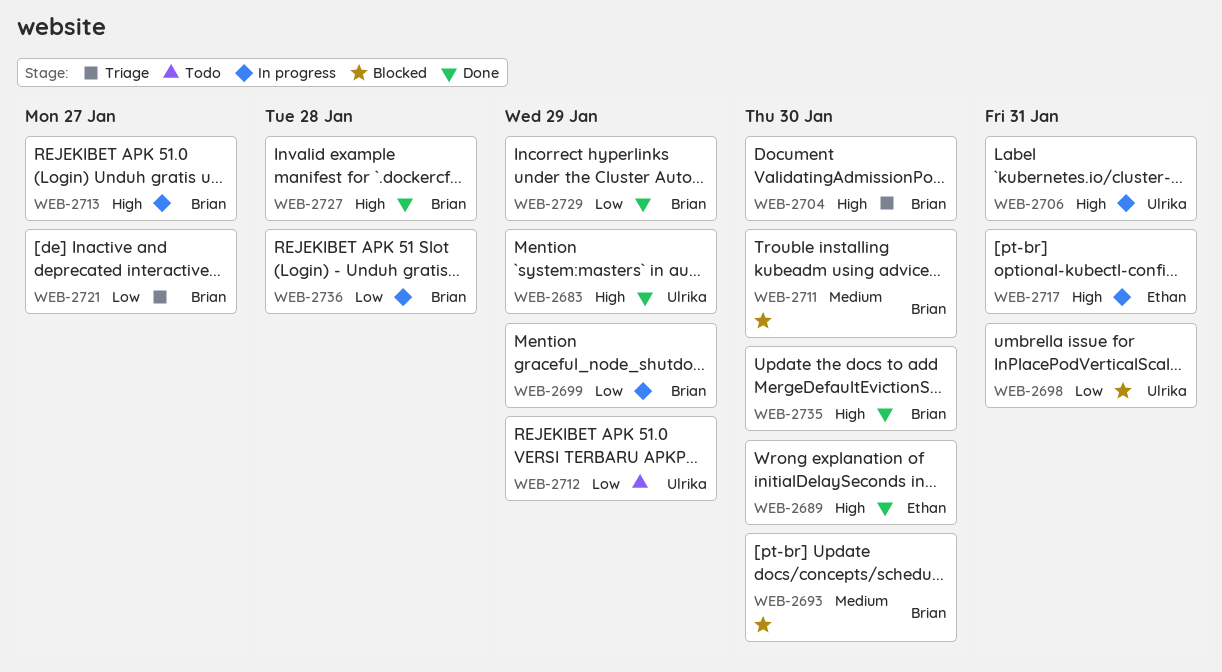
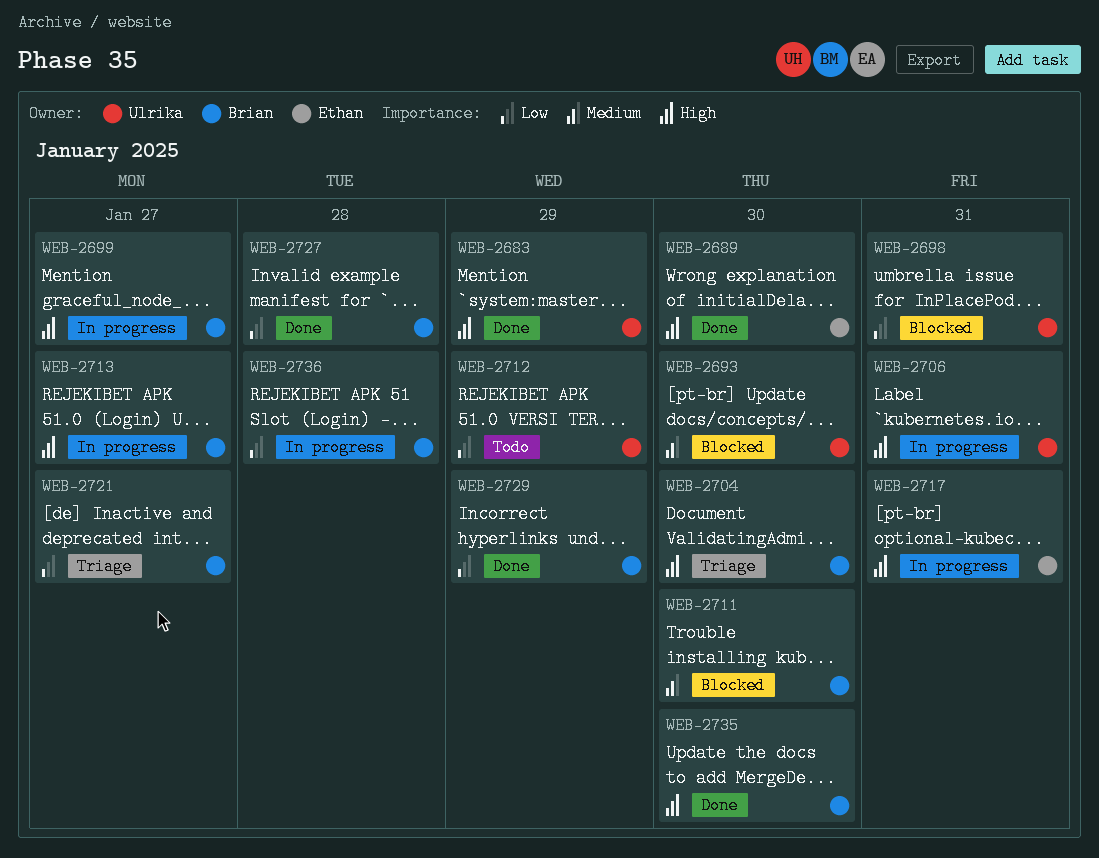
WEB-2693, owner: Brian -> Ulrika
WEB-2699, priority: Low -> High
WEB-2699, due: Jan 29 -> Jan 27
WEB-2727, priority: High -> Low

